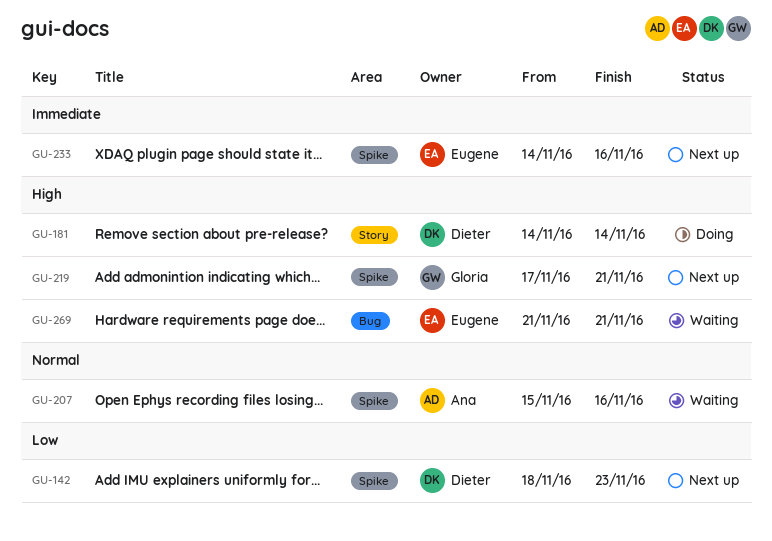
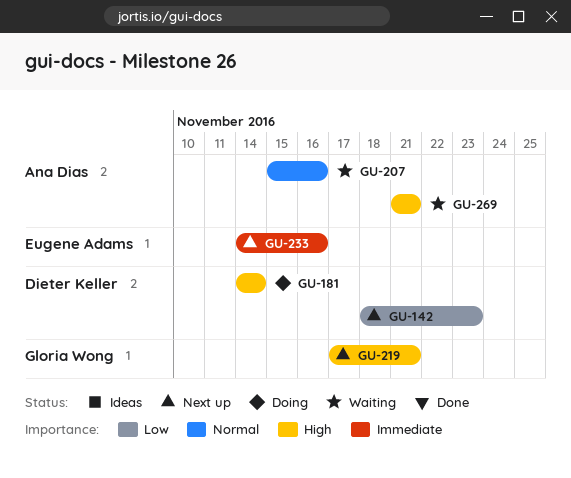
GU-269, owner: Eugene Adams -> Ana Dias

